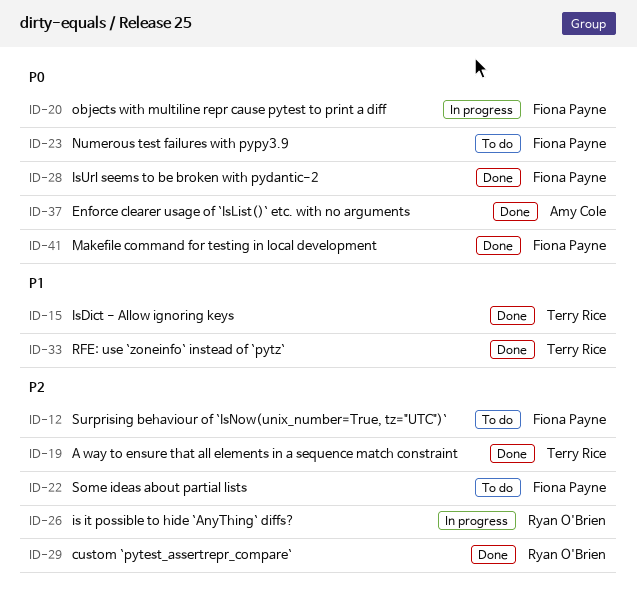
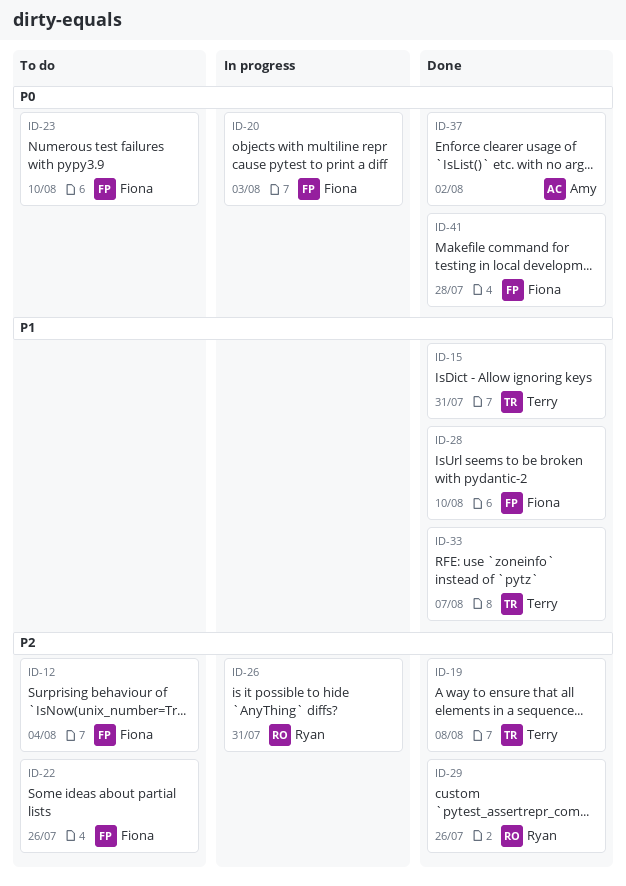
ID-28, priority: P0 -> P1

